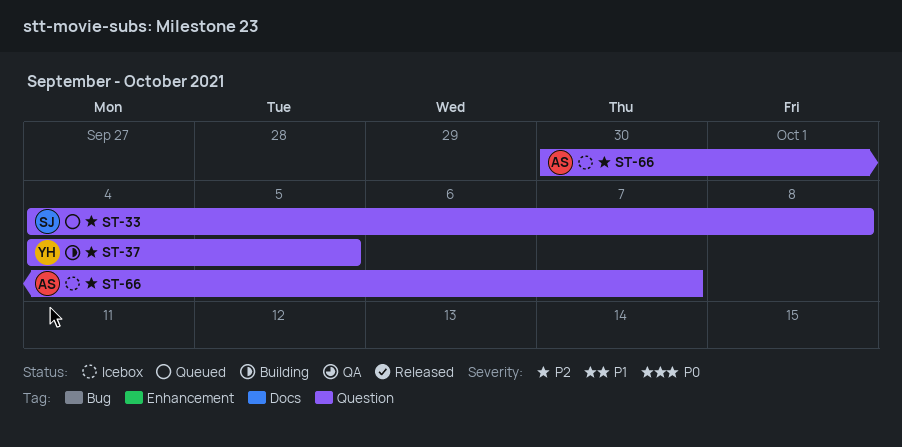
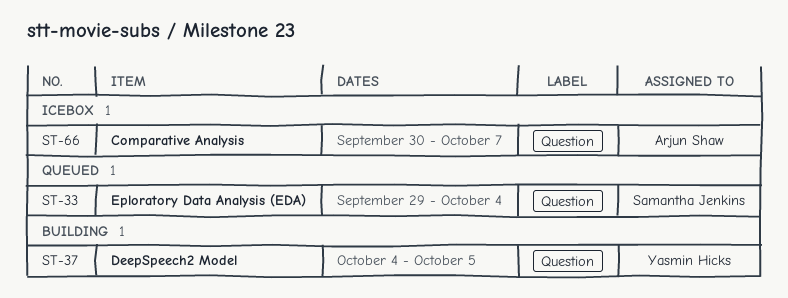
ST-33, start: Oct 4 -> Sep 29
ST-33, due: Oct 8 -> Oct 4

